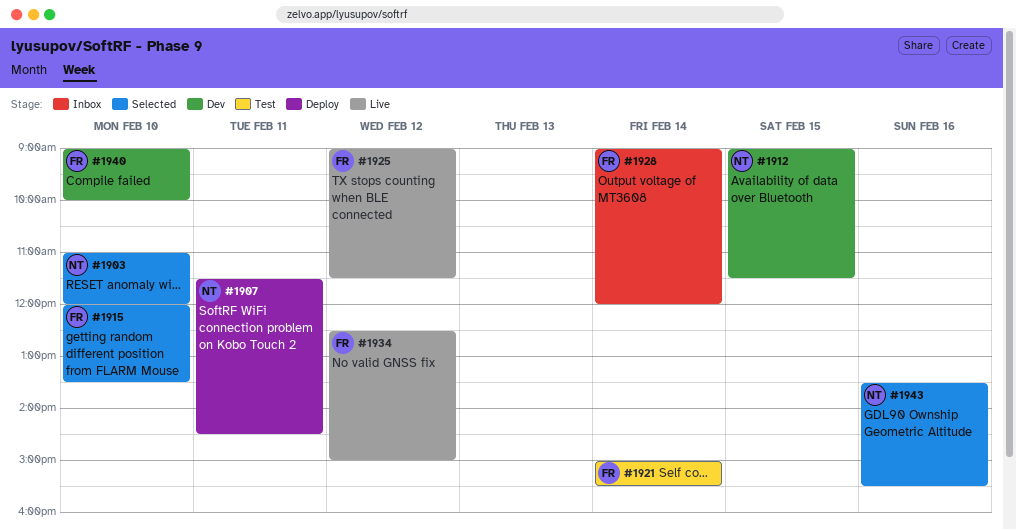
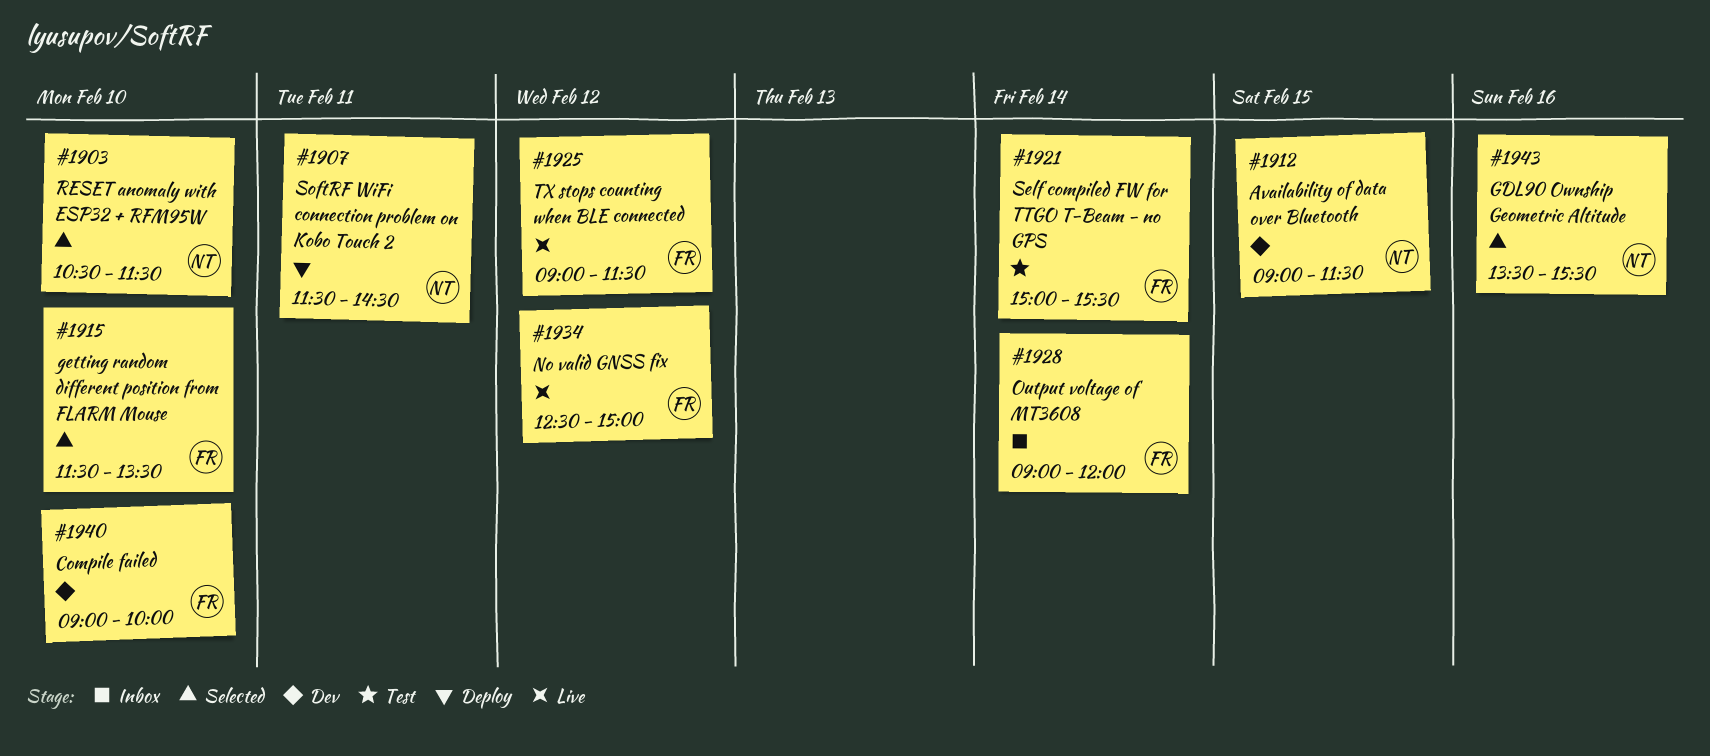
#1903, begins: 11:00 -> 10:30
#1903, ends: 12:00 -> 11:30
#1915, begins: 12:00 -> 11:30

